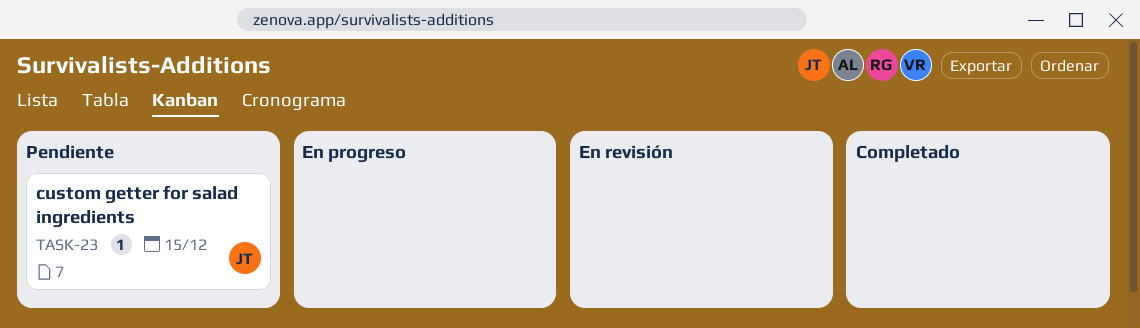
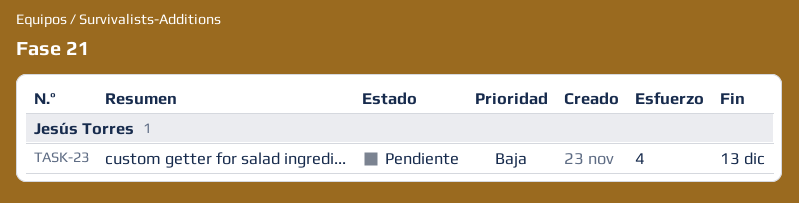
TASK-23, estimate: 1 -> 4
TASK-23, due: Dec 15 -> Dec 13

